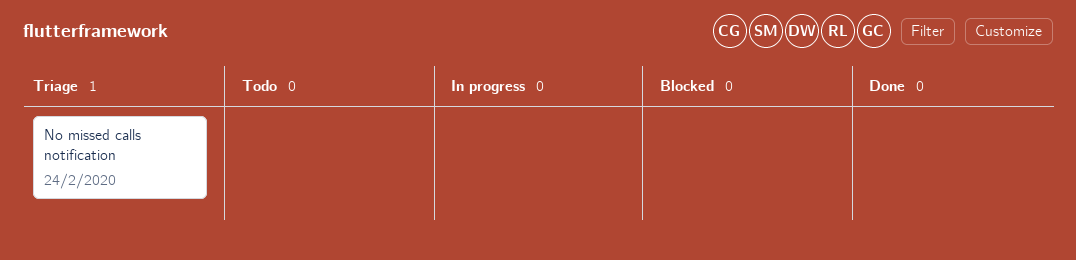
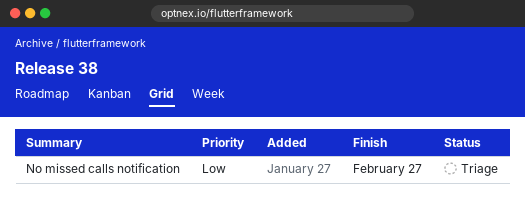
No missed calls notification, due: Feb 24 -> Feb 27

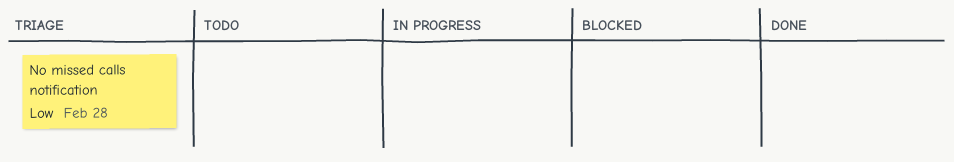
No missed calls notification, due: Feb 27 -> Feb 28

